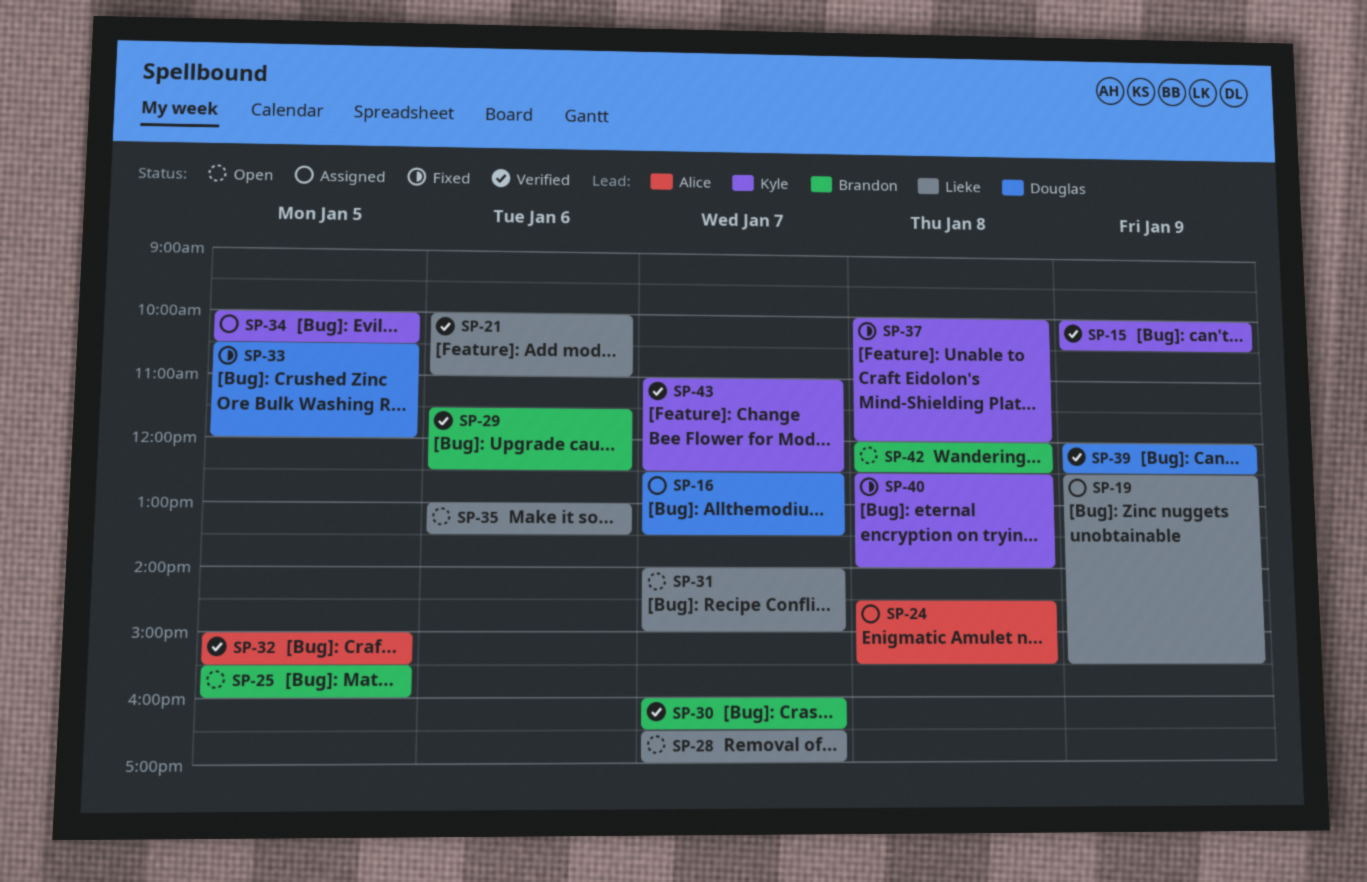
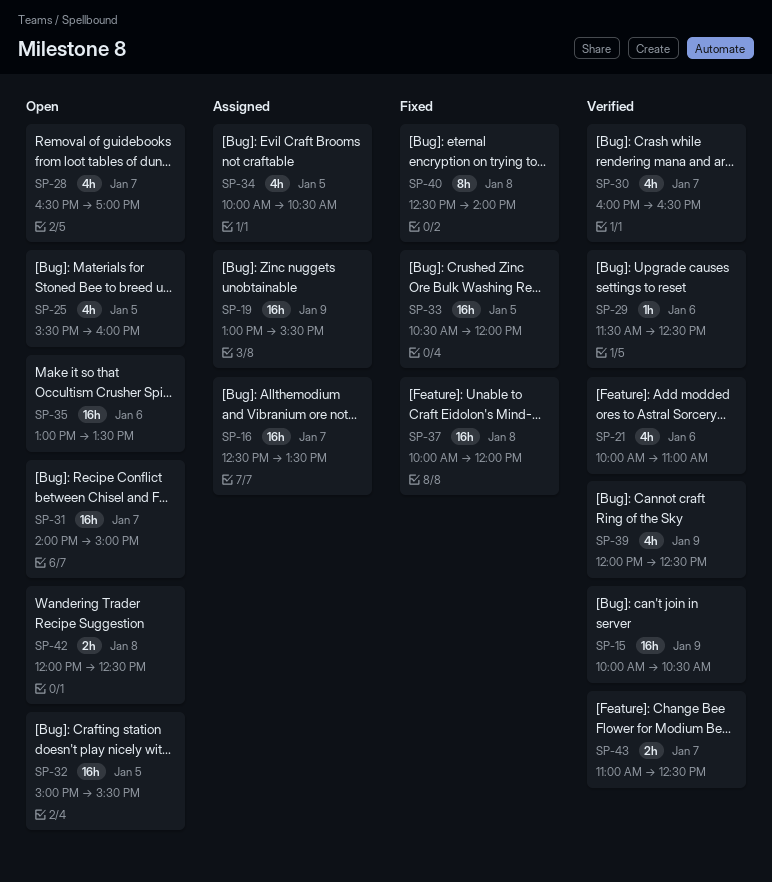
SP-19, begins: 12:30 -> 13:00
SP-24: present -> none
SP-32, status: Verified -> Open

